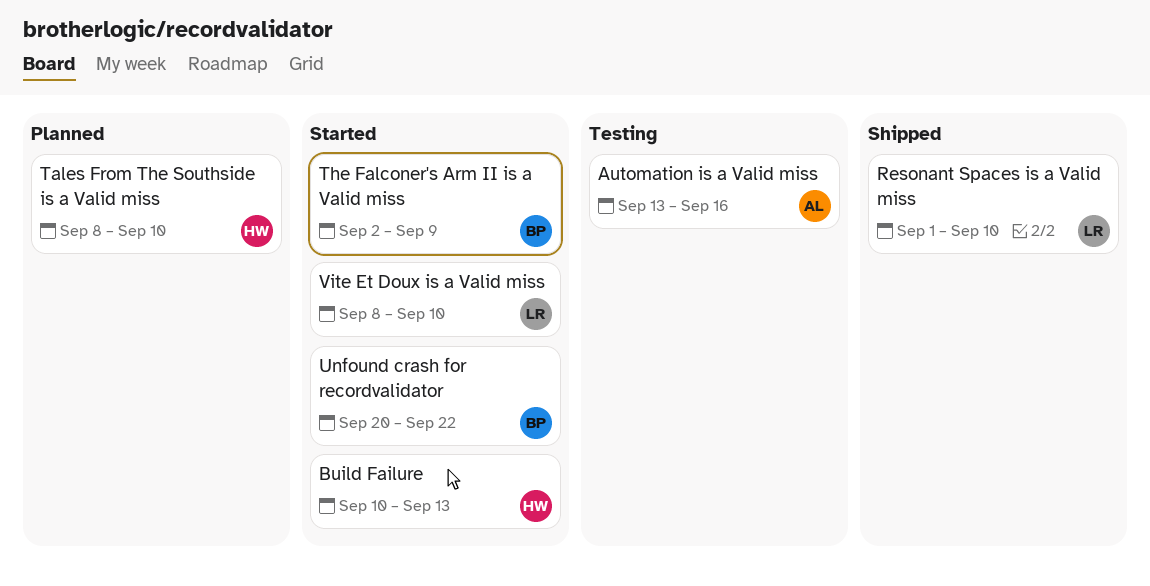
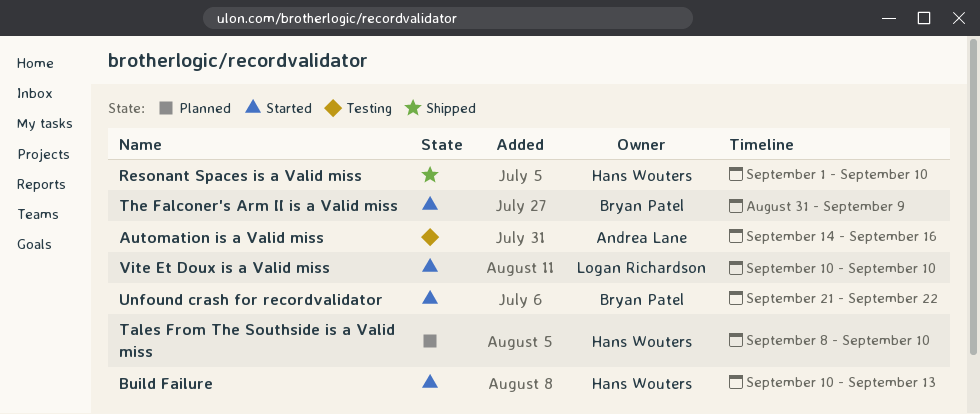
Automation is a Valid miss, start: Sep 13 -> Sep 14
Resonant Spaces is a Valid miss, owner: Logan Richardson -> Hans Wouters
The Falconer's Arm II is a Valid miss, start: Sep 2 -> Aug 31
Unfound crash for recordvalidator, start: Sep 20 -> Sep 21
Vite Et Doux is a Valid miss, start: Sep 8 -> Sep 10

